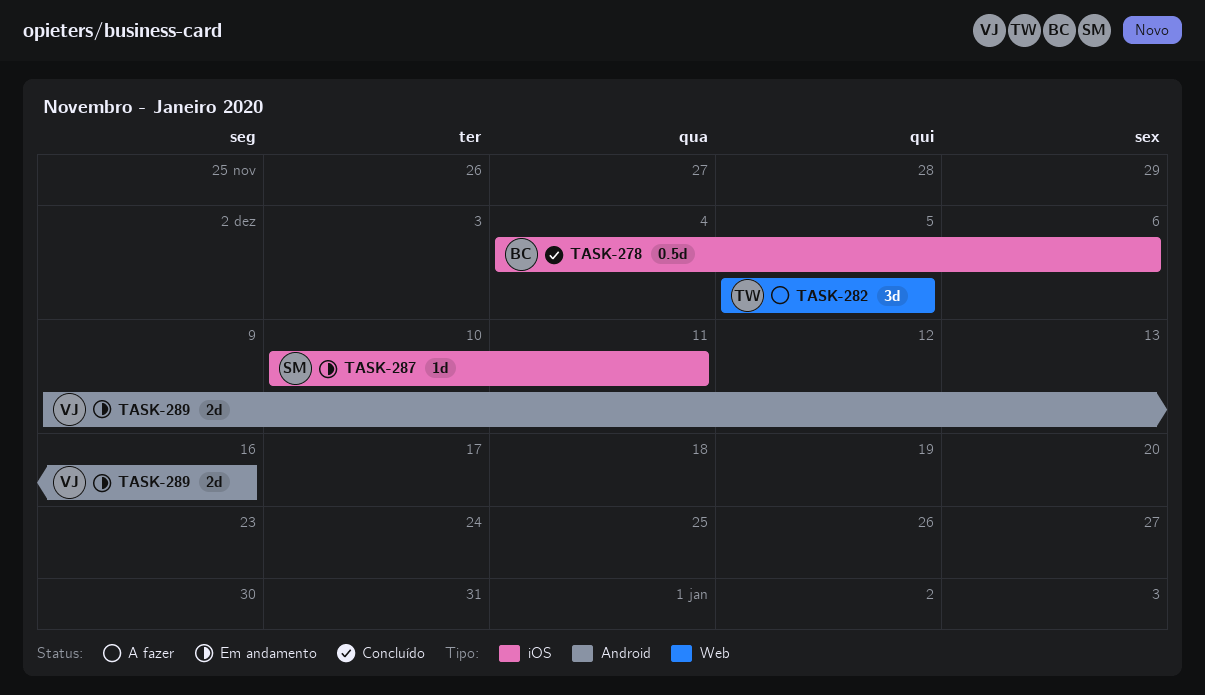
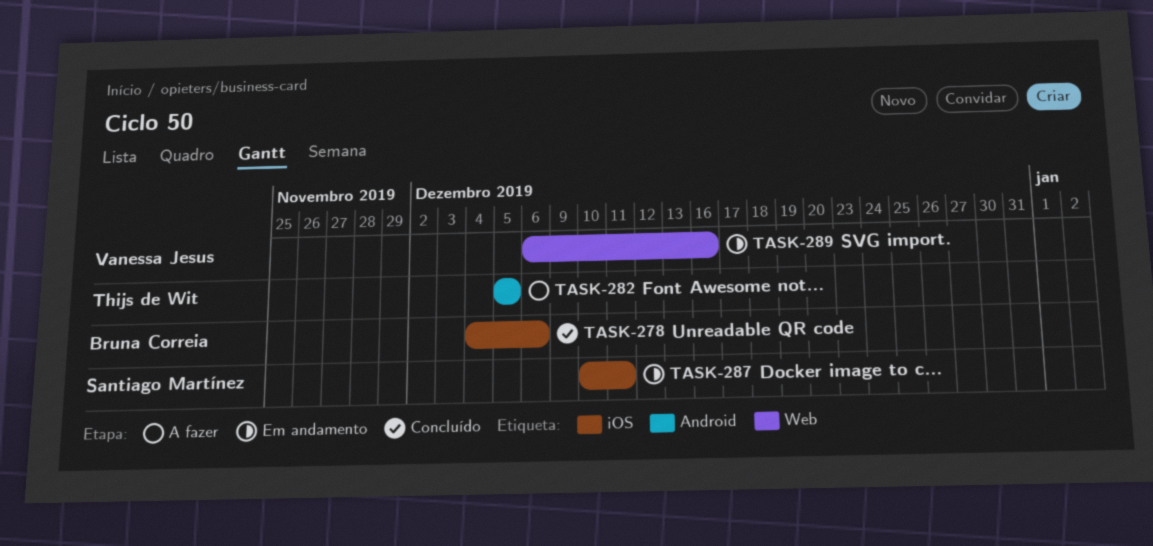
TASK-282, label: Web -> Android
TASK-289, label: Android -> Web
TASK-289, start: Dec 9 -> Dec 6

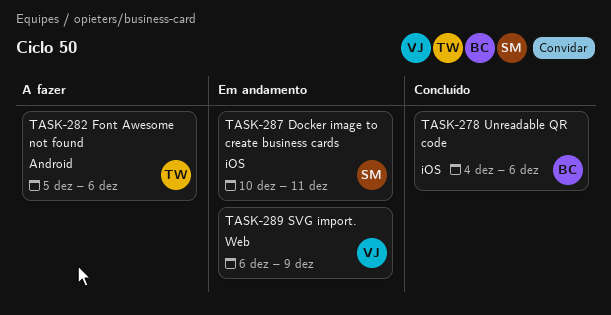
TASK-282, due: Dec 5 -> Dec 6
TASK-289, due: Dec 16 -> Dec 9

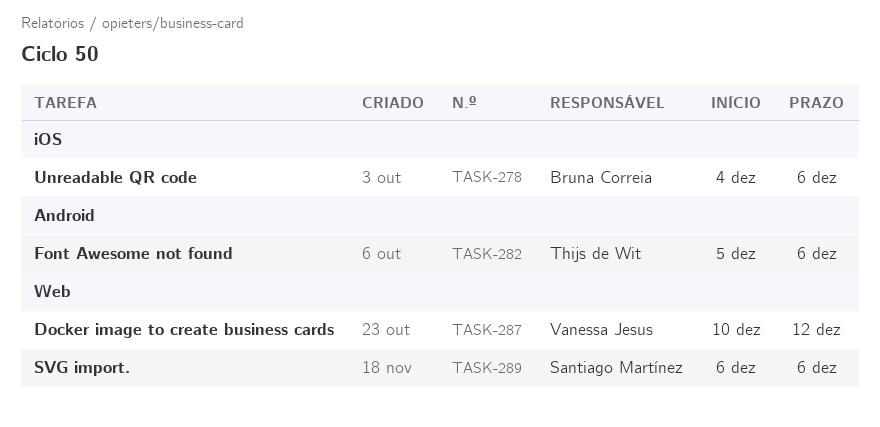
TASK-287, owner: Santiago Martínez -> Vanessa Jesus
TASK-287, label: iOS -> Web
TASK-287, due: Dec 11 -> Dec 12
TASK-289, owner: Vanessa Jesus -> Santiago Martínez
TASK-289, due: Dec 9 -> Dec 6

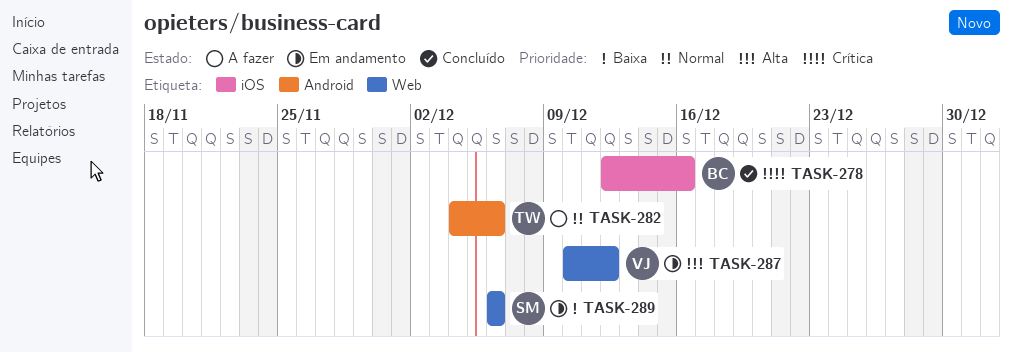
TASK-278, start: Dec 4 -> Dec 12
TASK-278, due: Dec 6 -> Dec 16
TASK-282, start: Dec 5 -> Dec 4

